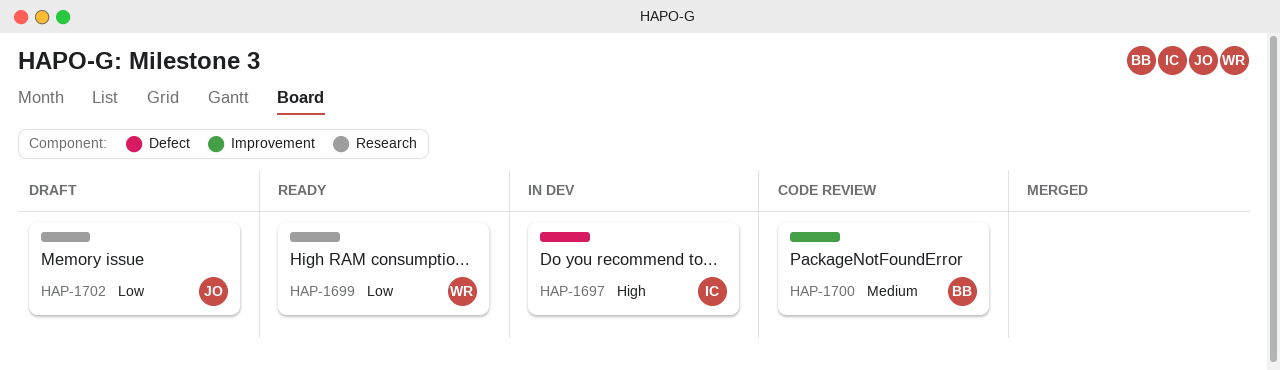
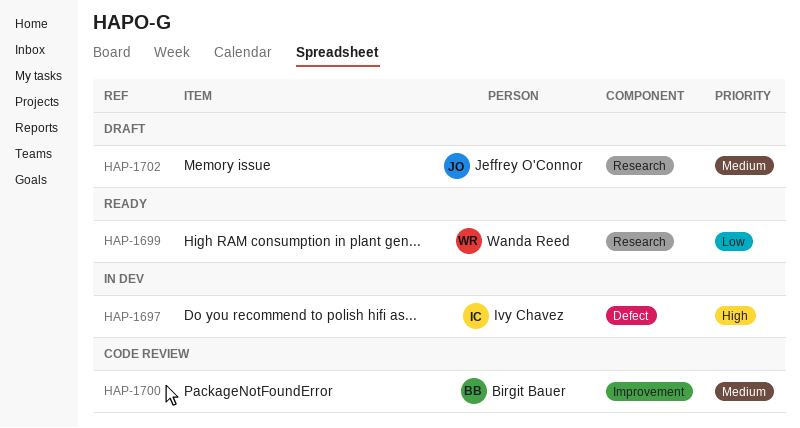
HAP-1702, priority: Low -> Medium

